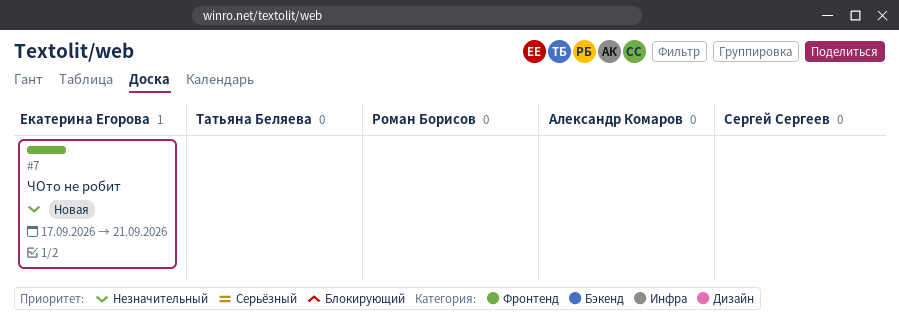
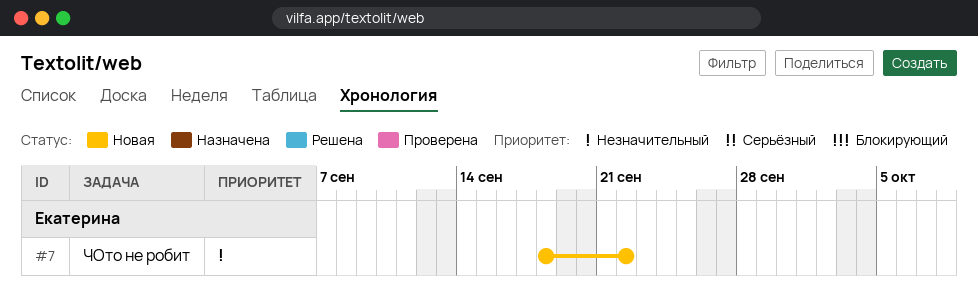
#7, start: Sep 17 -> Sep 18
#7, due: Sep 21 -> Sep 22

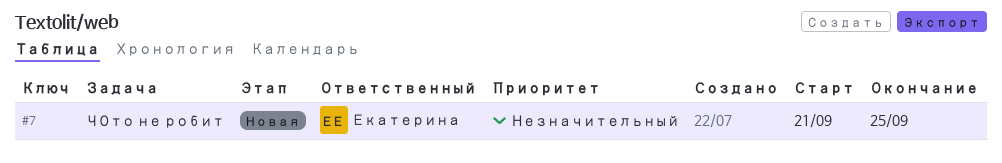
#7, start: Sep 18 -> Sep 21
#7, due: Sep 22 -> Sep 25

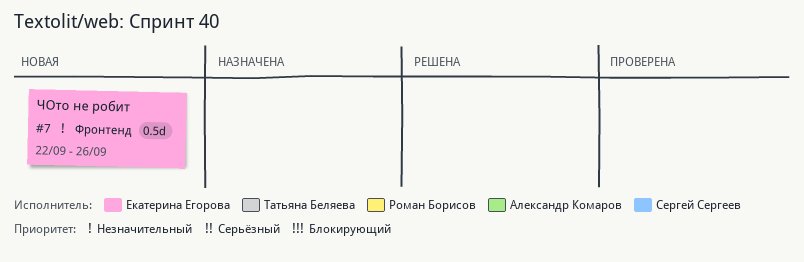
#7, start: Sep 21 -> Sep 22
#7, due: Sep 25 -> Sep 26

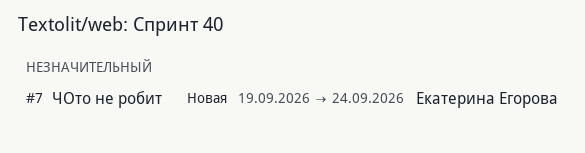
#7, start: Sep 22 -> Sep 19
#7, due: Sep 26 -> Sep 24

